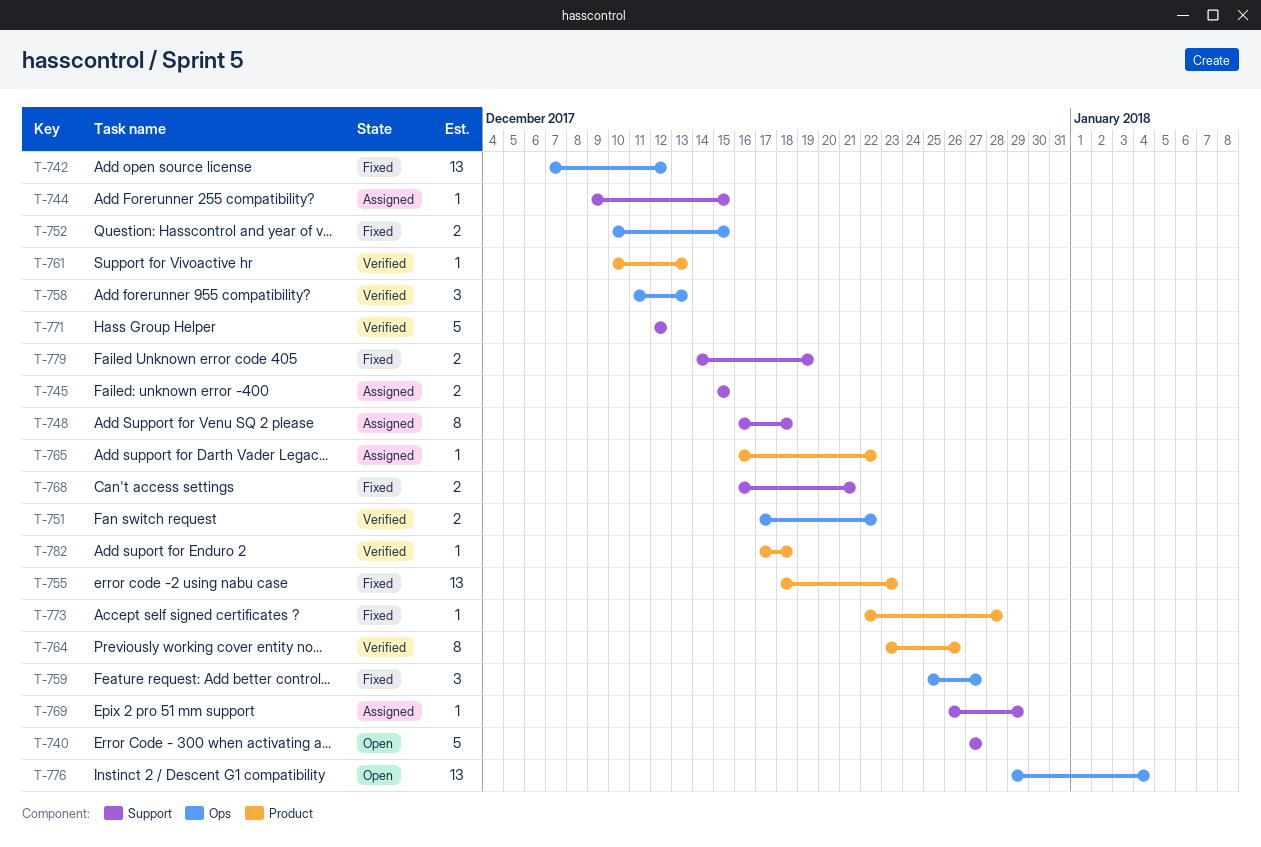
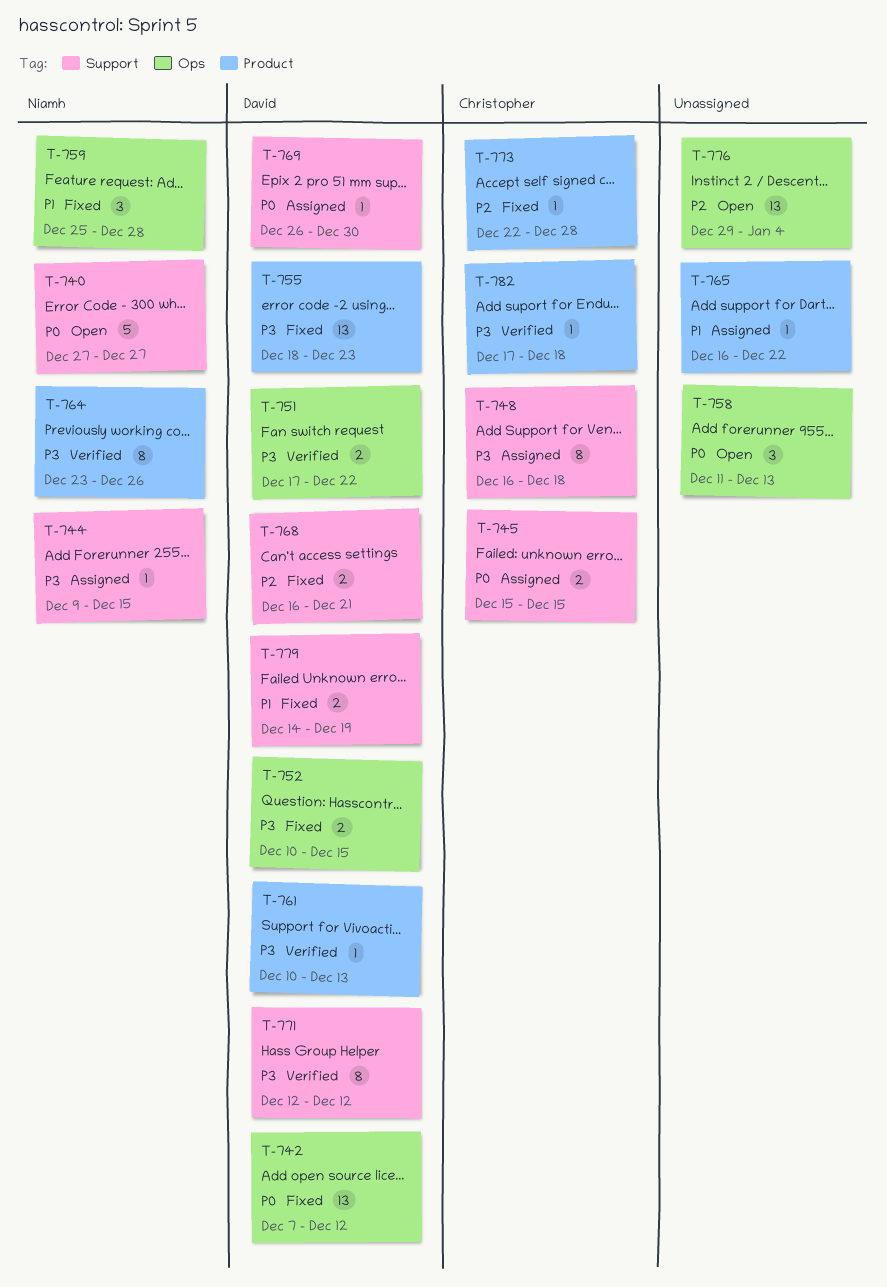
T-758, status: Verified -> Open
T-759, due: Dec 27 -> Dec 28
T-769, due: Dec 29 -> Dec 30
T-771, estimate: 5 -> 8

